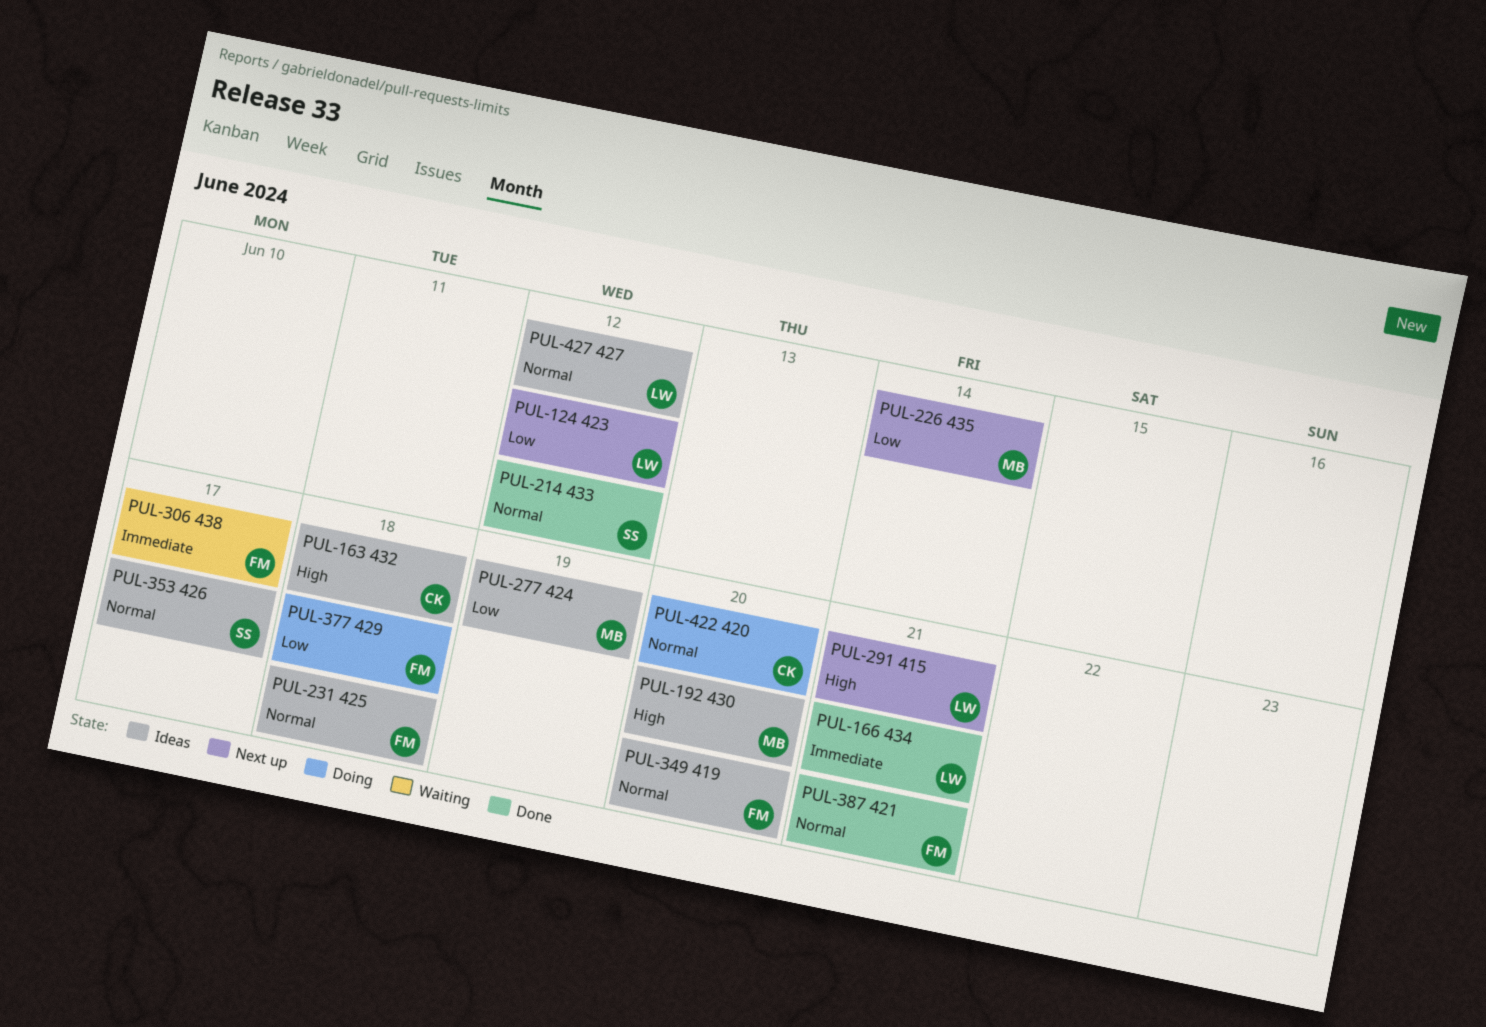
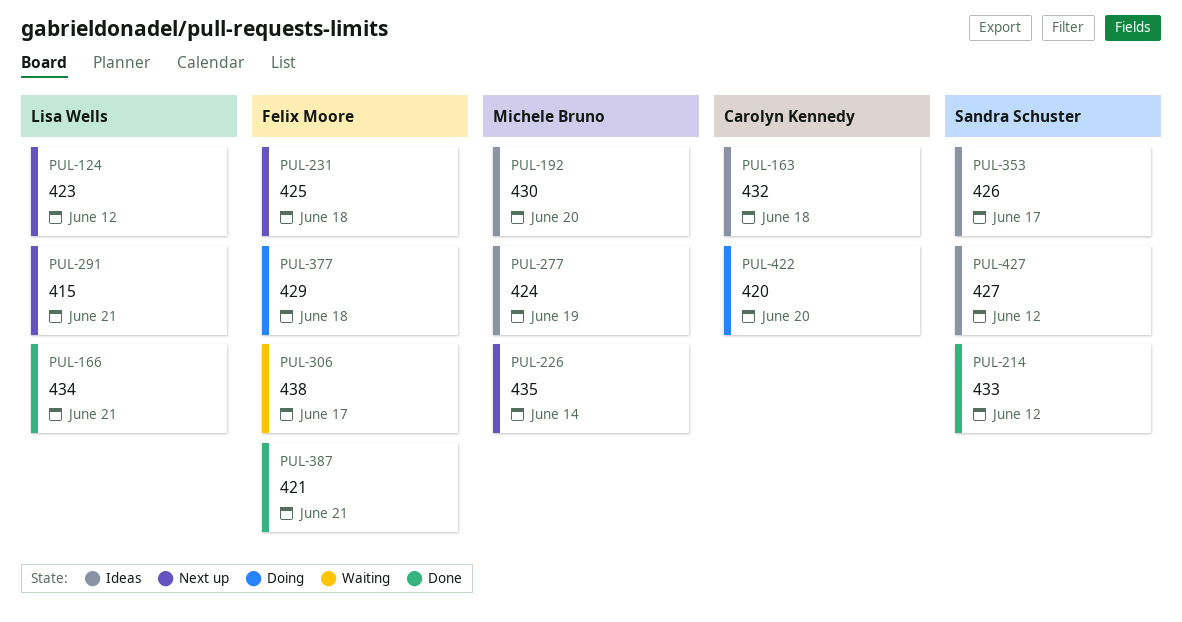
PUL-231, status: Ideas -> Next up
PUL-349: present -> none
PUL-427, owner: Lisa Wells -> Sandra Schuster

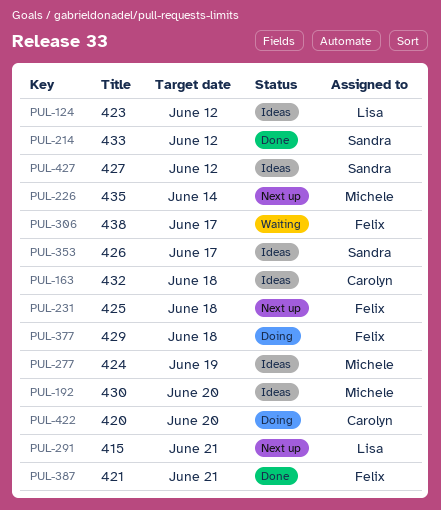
PUL-124, status: Next up -> Ideas
PUL-166: present -> none

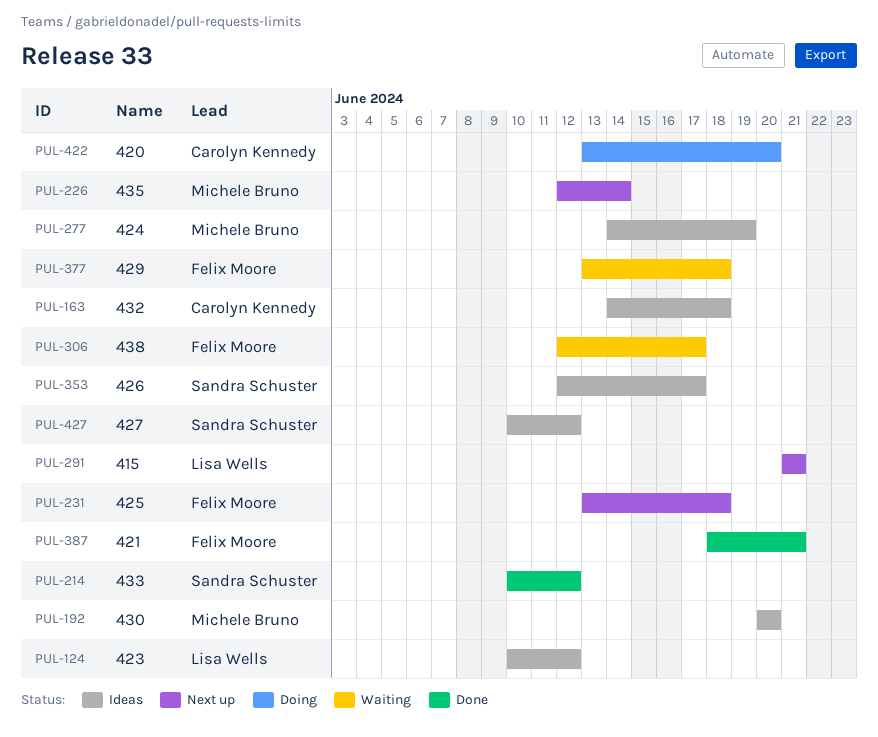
PUL-377, status: Doing -> Waiting

